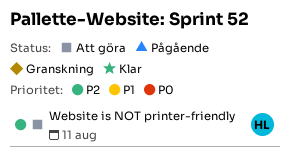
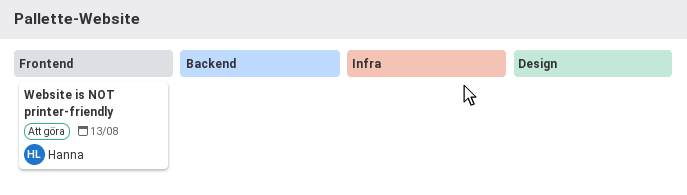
Website is NOT printer-friendly, due: Aug 11 -> Aug 13

